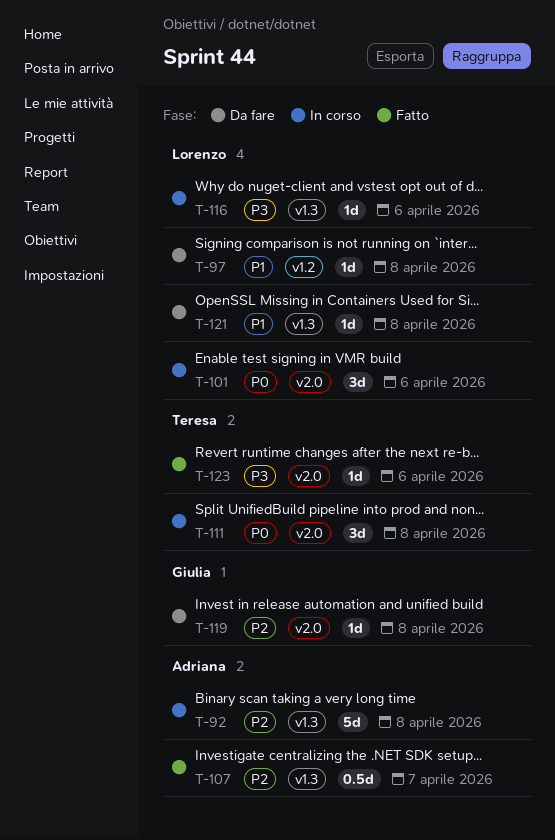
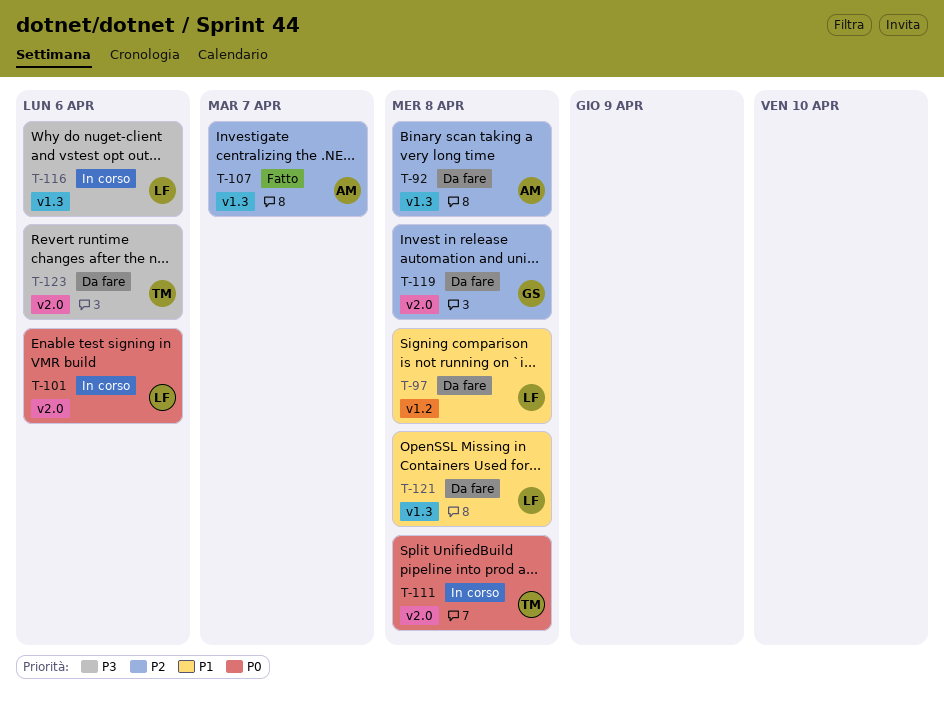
T-92, status: In corso -> Da fare
T-123, status: Fatto -> Da fare

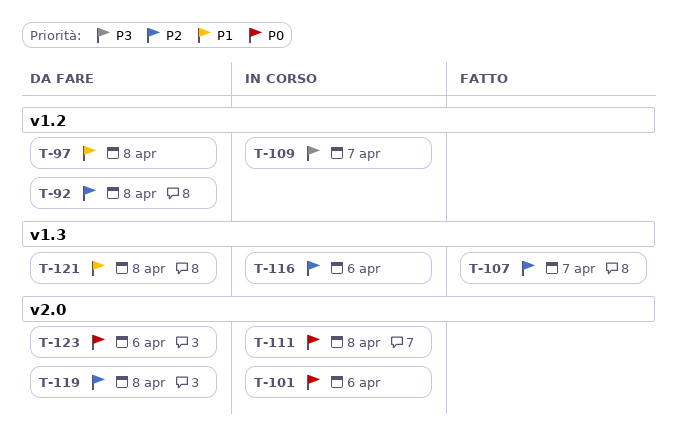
T-92, label: v1.3 -> v1.2
T-109: none -> present
T-116, priority: P3 -> P2
T-123, priority: P3 -> P0

